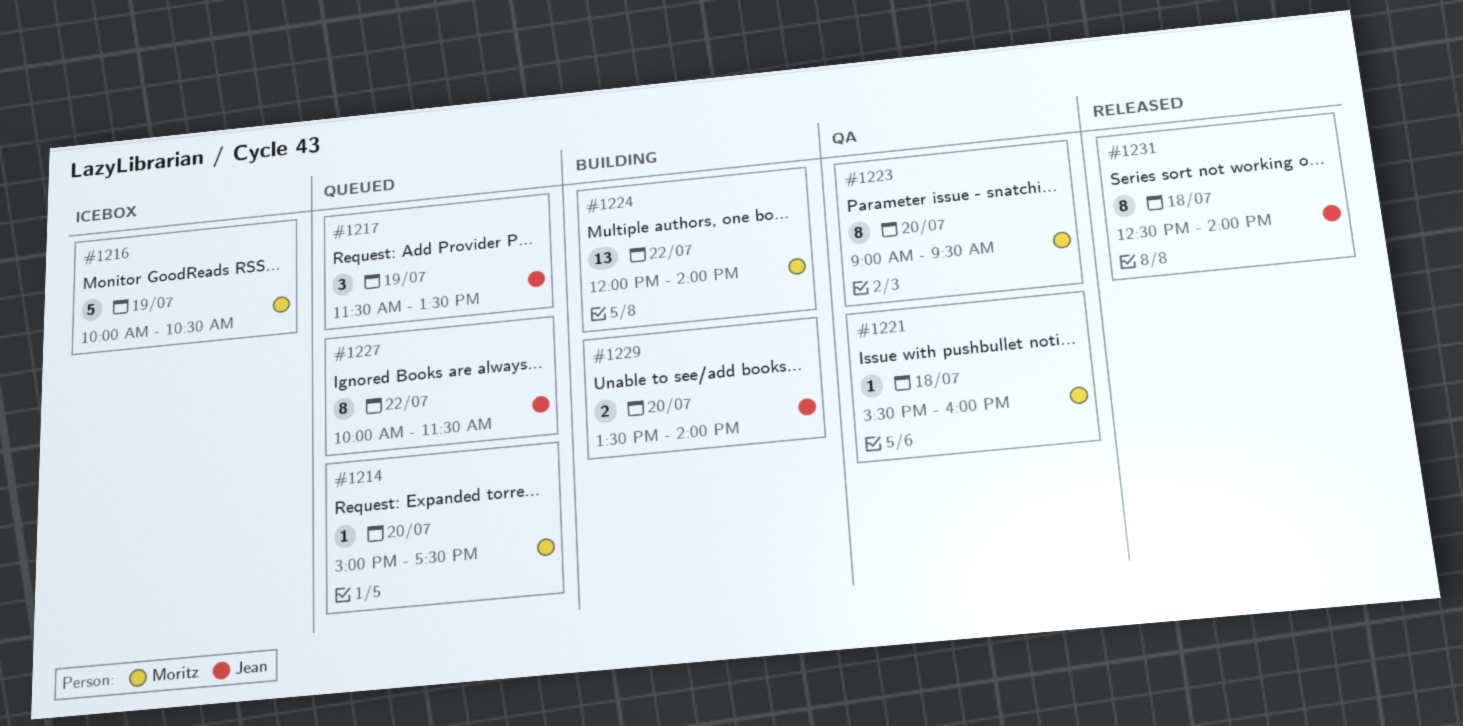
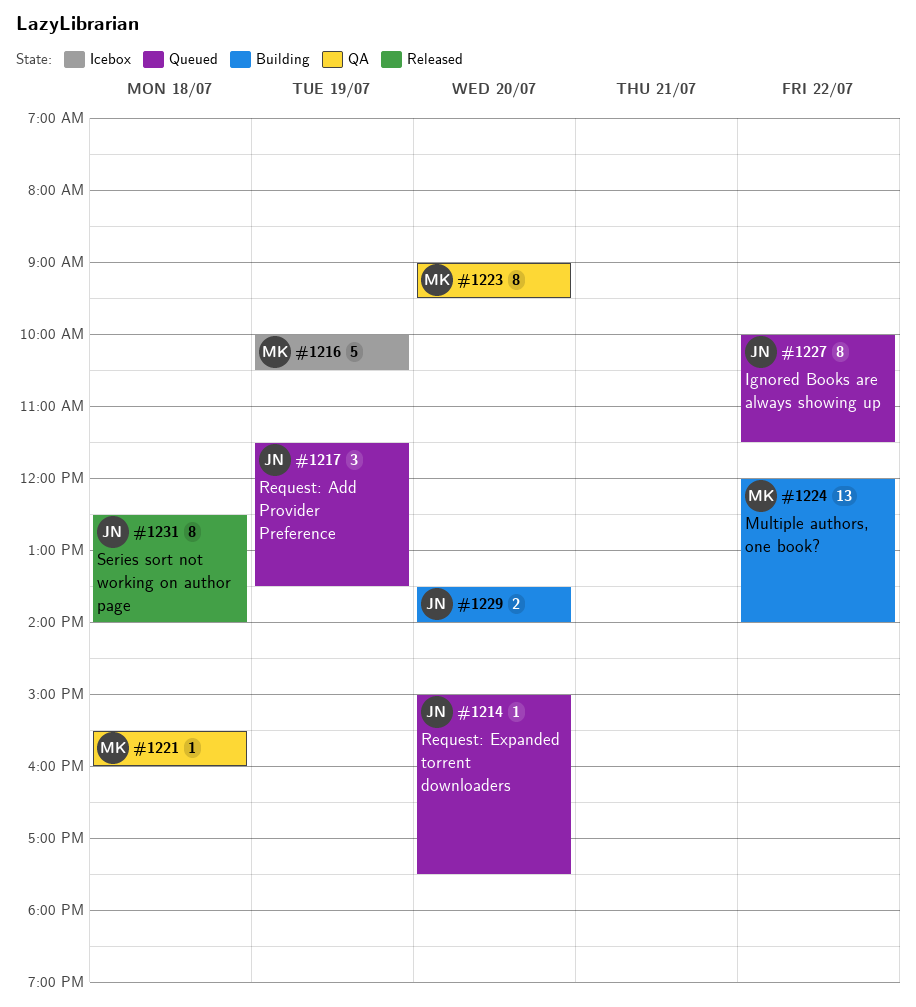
#1214, owner: Moritz -> Jean

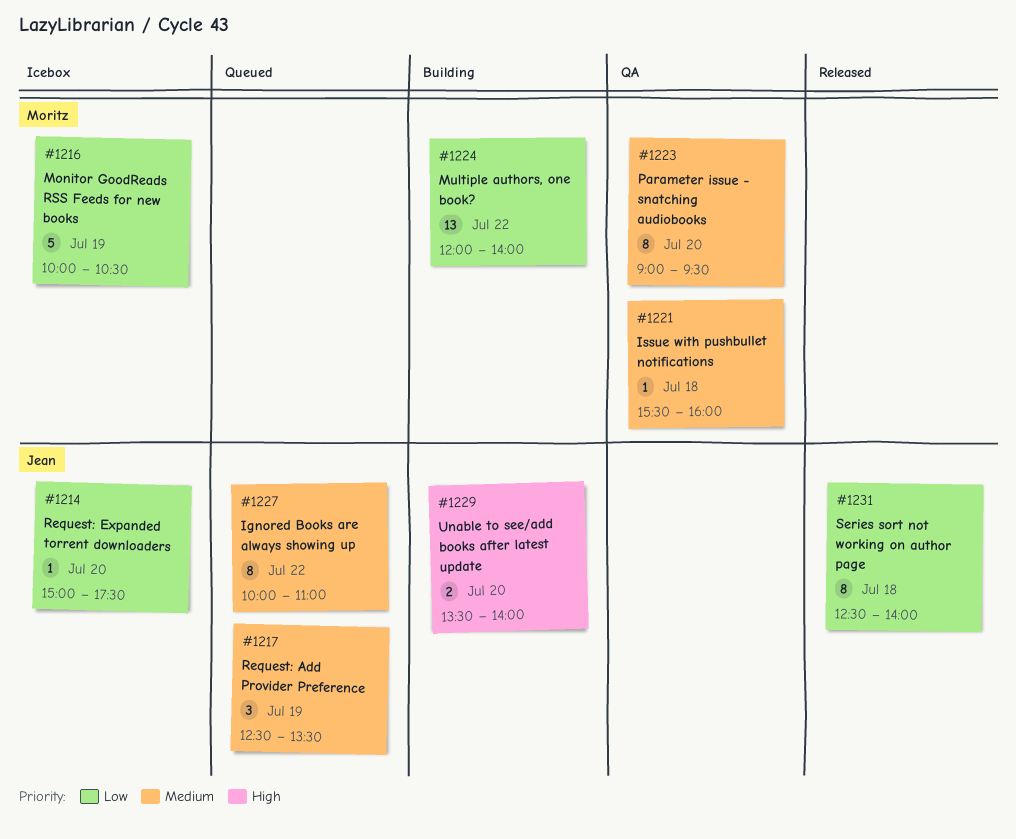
#1214, status: Queued -> Icebox
#1217, begins: 11:30 -> 12:30
#1227, ends: 11:30 -> 11:00

